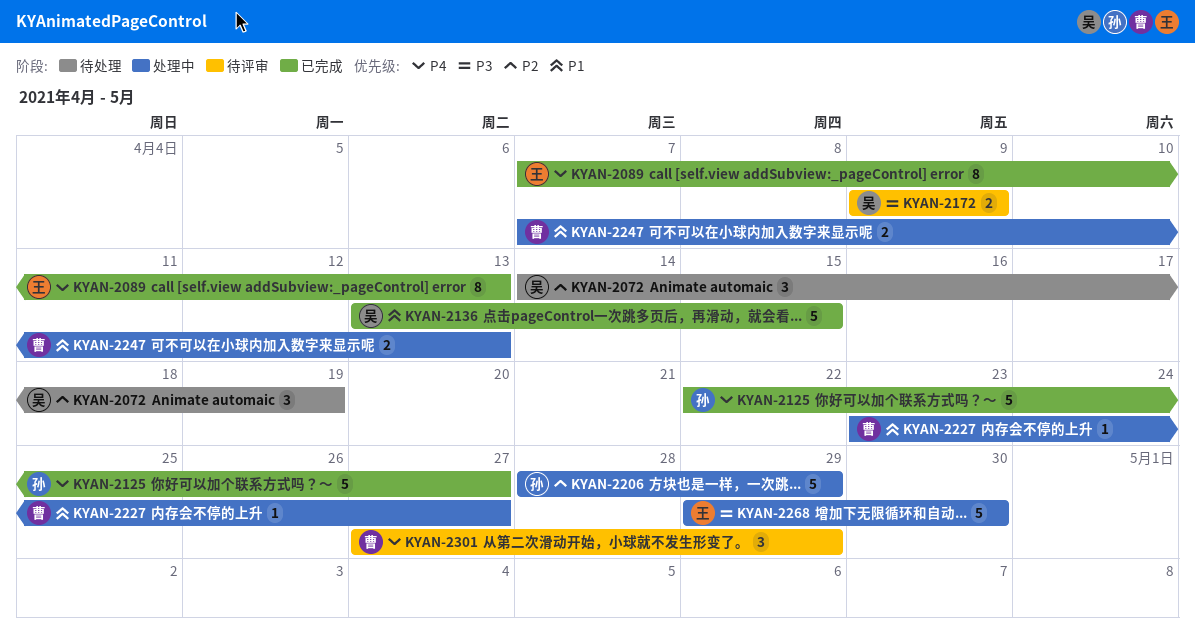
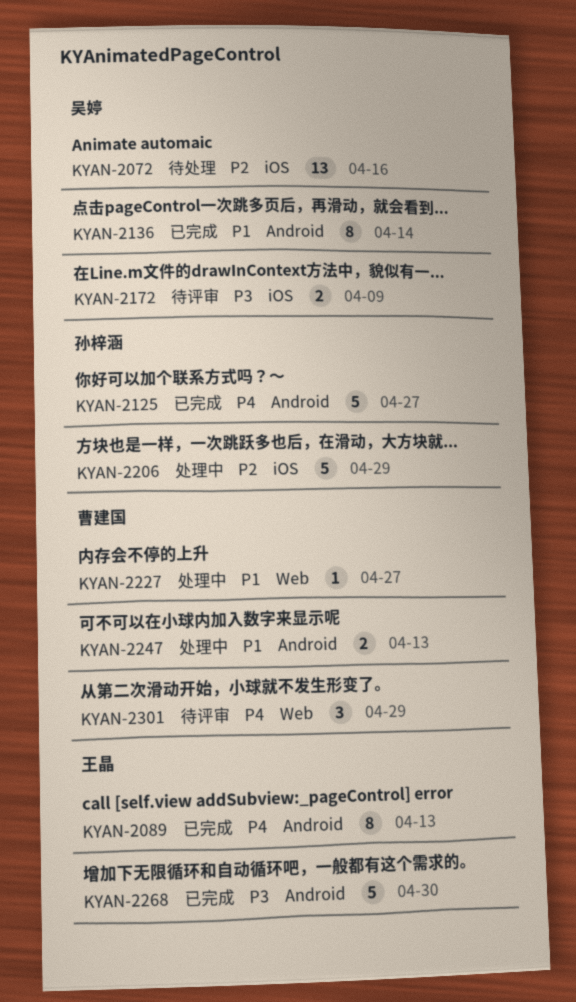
KYAN-2072, estimate: 3 -> 13
KYAN-2072, due: Apr 19 -> Apr 16
KYAN-2136, estimate: 5 -> 8
KYAN-2136, due: Apr 15 -> Apr 14
KYAN-2268, status: 处理中 -> 已完成

